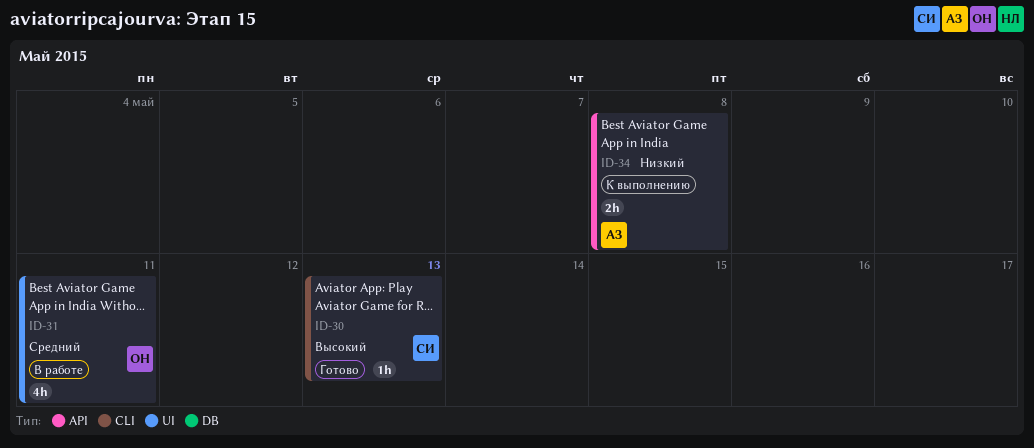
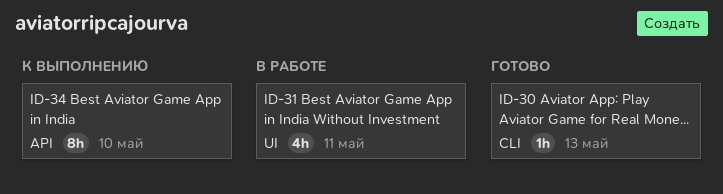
ID-34, estimate: 2h -> 8h
ID-34, due: May 8 -> May 10

